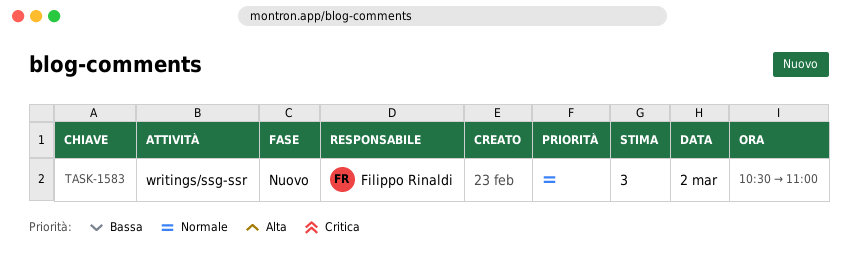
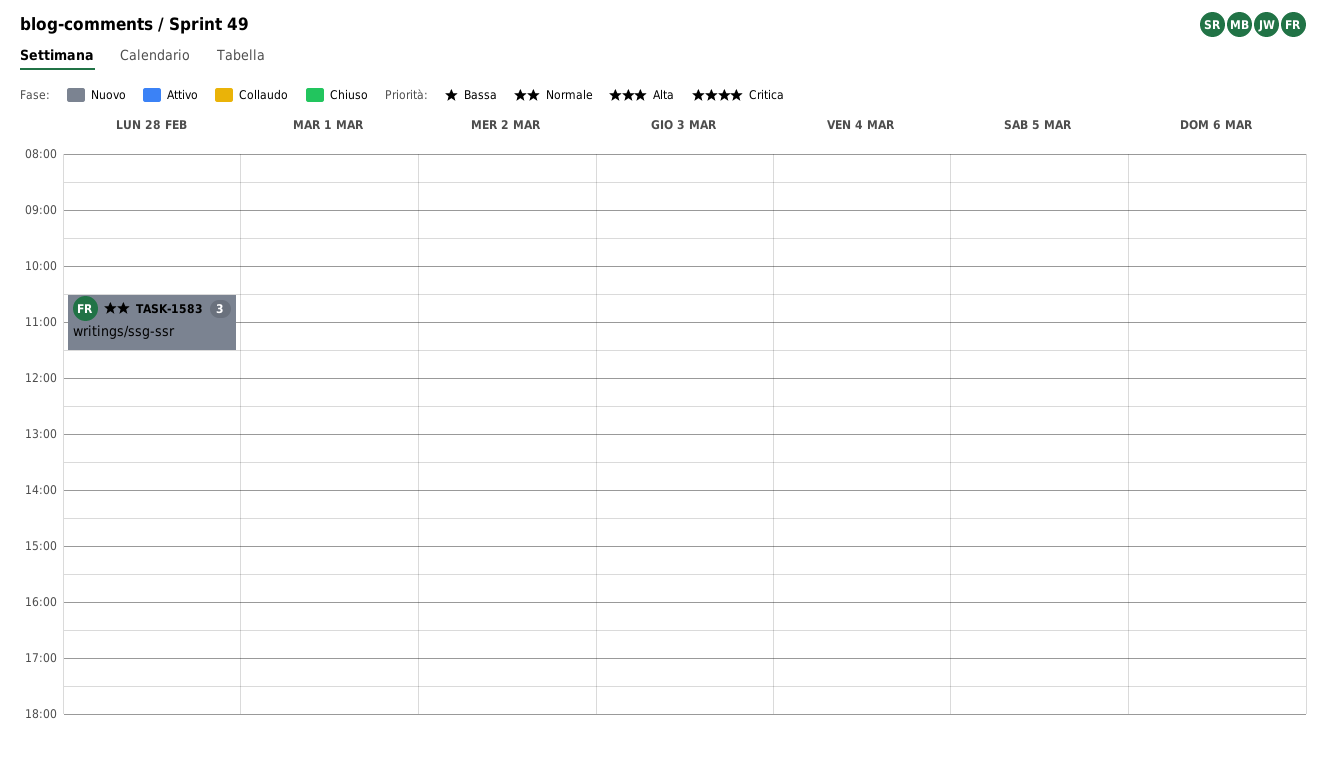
TASK-1583, day: Mar 2 -> Feb 28
TASK-1583, ends: 11:00 -> 11:30

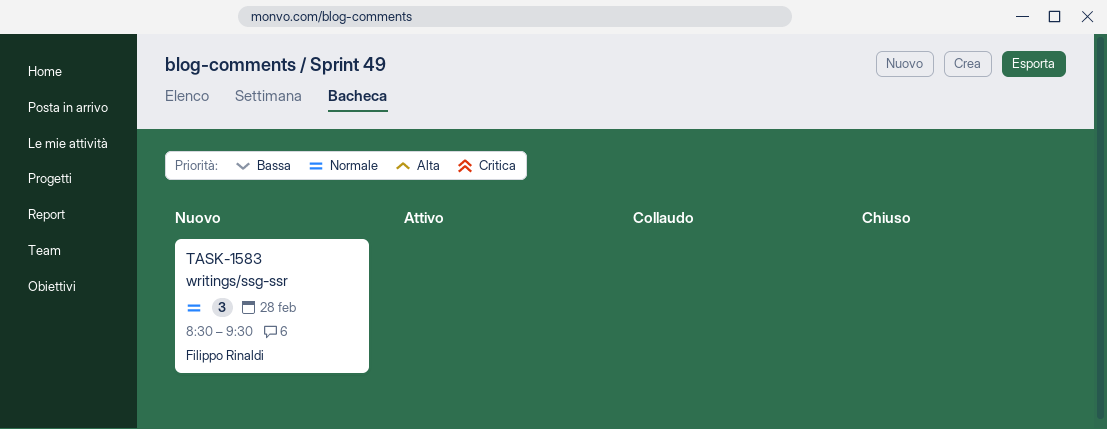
TASK-1583, begins: 10:30 -> 08:30
TASK-1583, ends: 11:30 -> 09:30

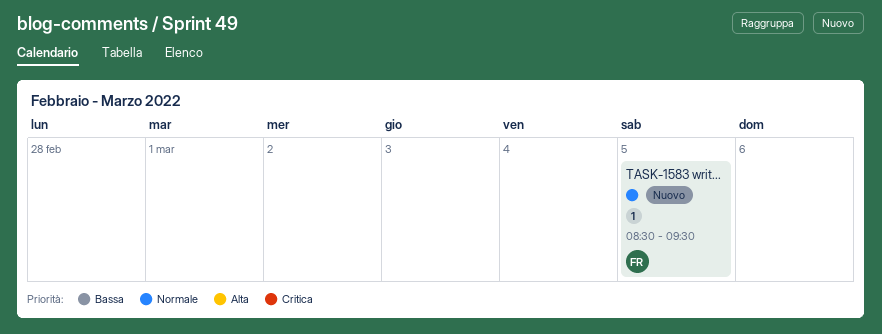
TASK-1583, estimate: 3 -> 1
TASK-1583, day: Feb 28 -> Mar 5

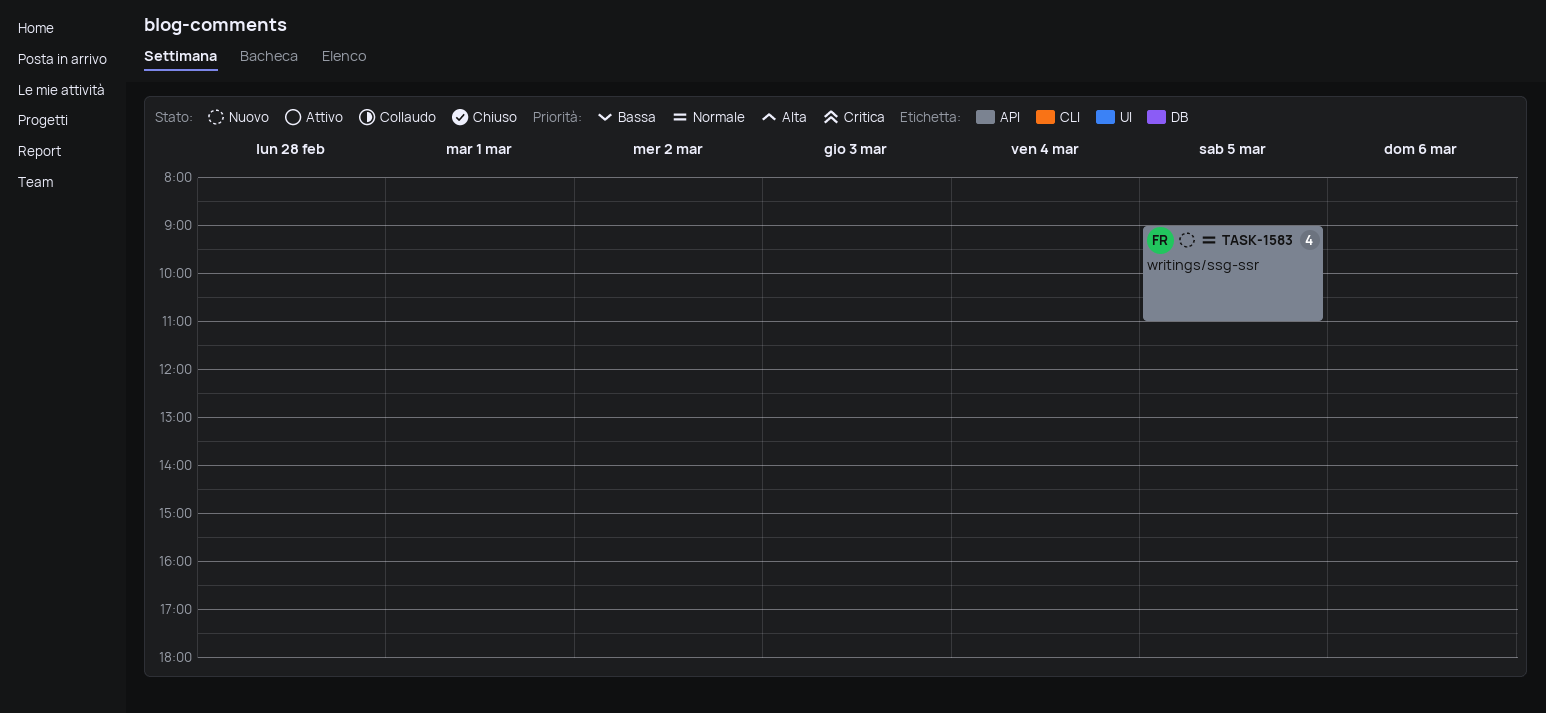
TASK-1583, estimate: 1 -> 4
TASK-1583, begins: 08:30 -> 09:00
TASK-1583, ends: 09:30 -> 11:00

